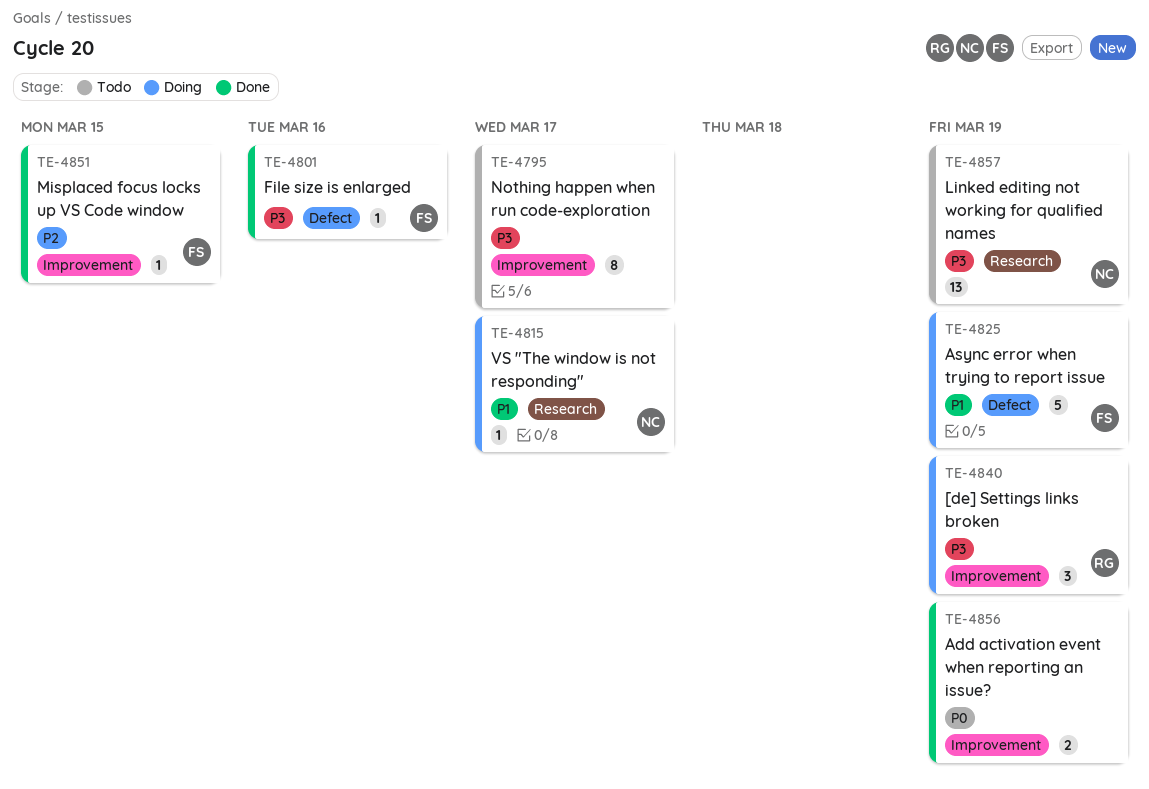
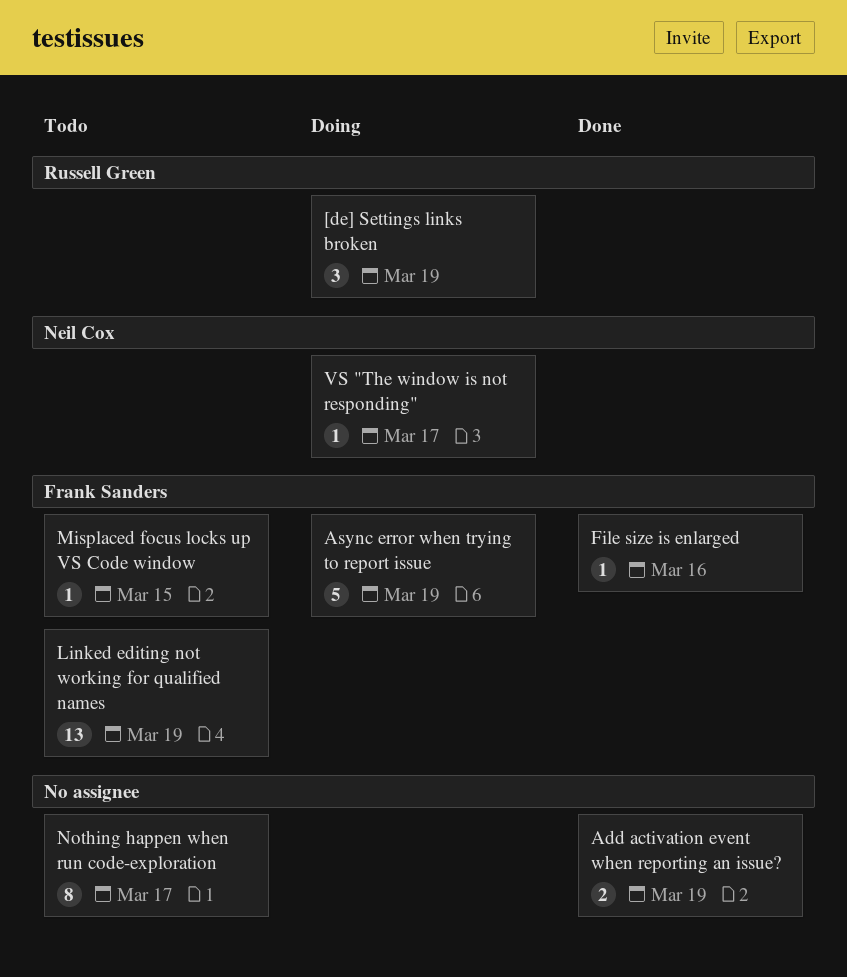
Linked editing not working for qualified names, owner: Neil Cox -> Frank Sanders
Misplaced focus locks up VS Code window, status: Done -> Todo

